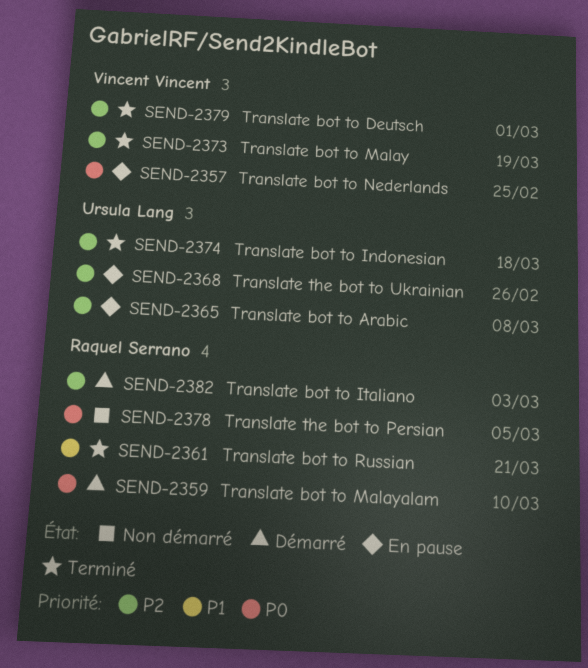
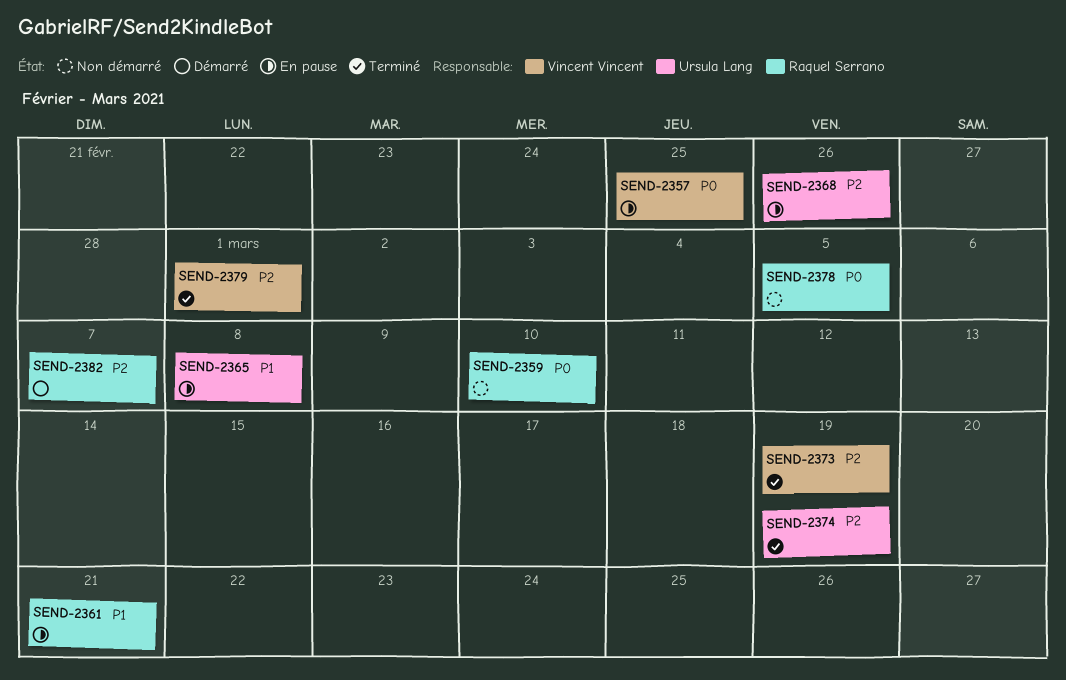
SEND-2359, status: Démarré -> Non démarré
SEND-2361, status: Terminé -> En pause
SEND-2365, priority: P2 -> P1
SEND-2374, due: Mar 18 -> Mar 19
SEND-2382, due: Mar 3 -> Mar 7

